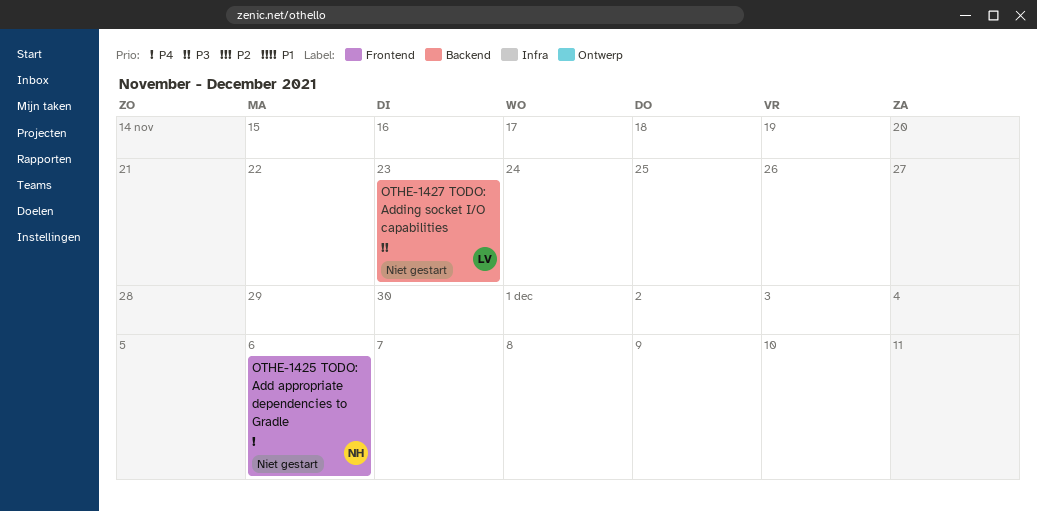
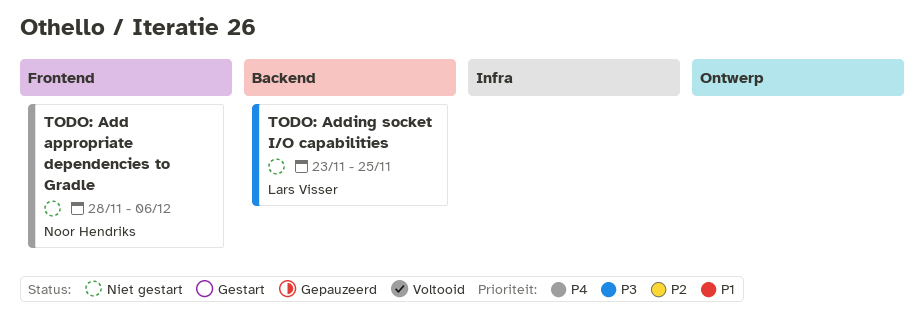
TODO: Adding socket I/O capabilities, due: Nov 23 -> Nov 25

